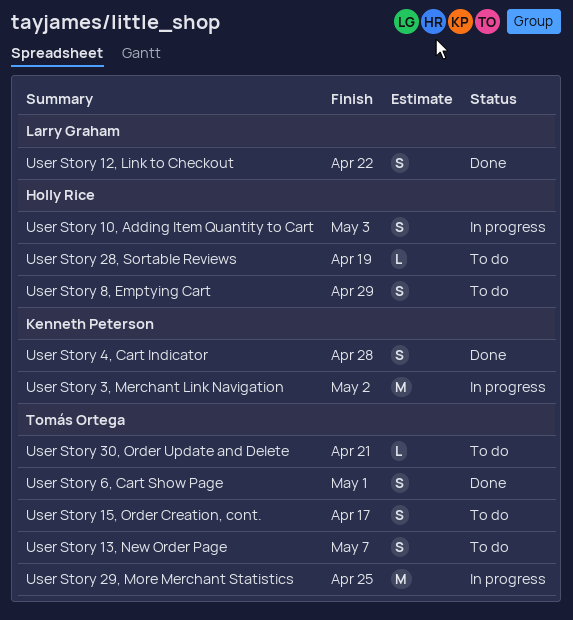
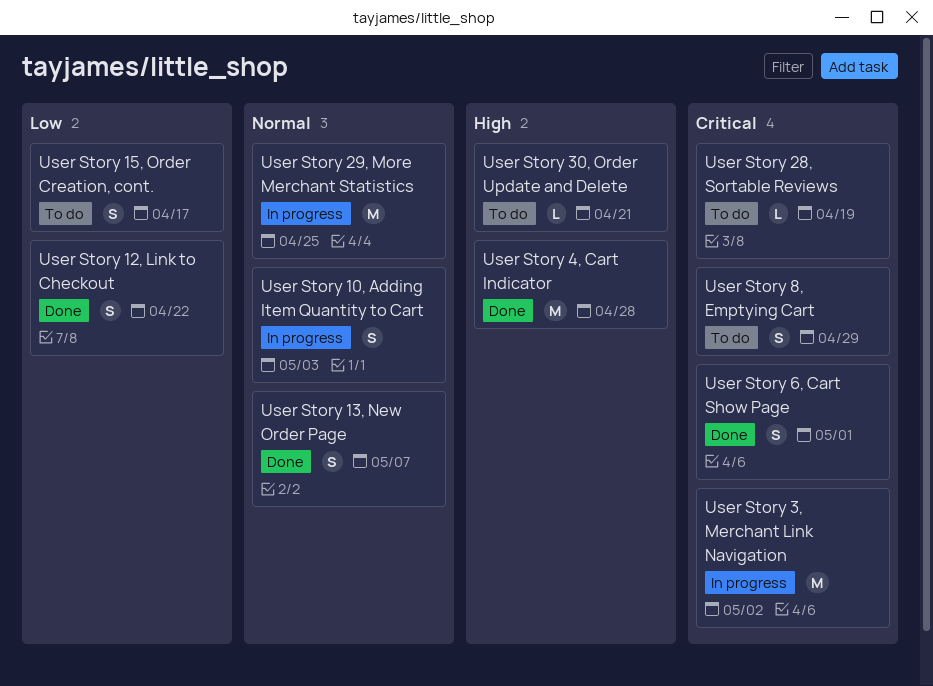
User Story 13, New Order Page, status: To do -> Done
User Story 4, Cart Indicator, estimate: S -> M

